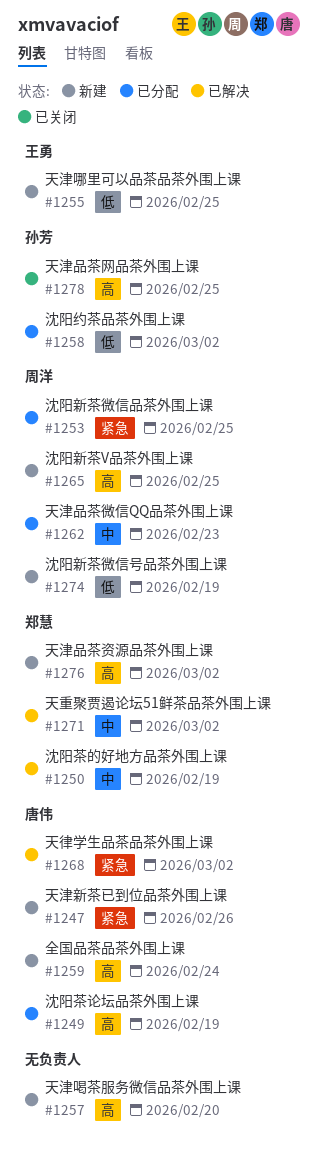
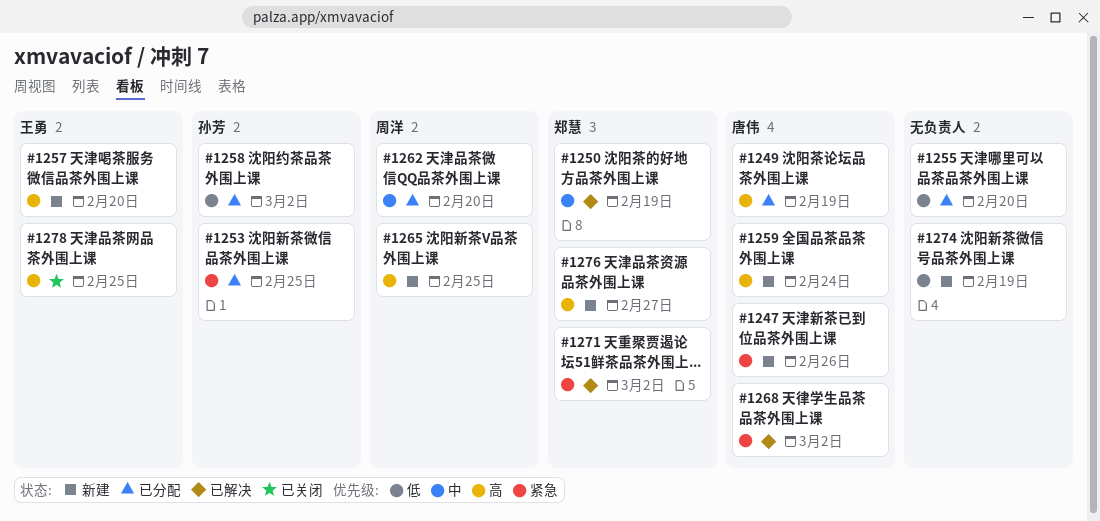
#1253, owner: 周洋 -> 孙芳
#1255, status: 新建 -> 已分配
#1255, owner: 王勇 -> none
#1255, due: Feb 25 -> Feb 20
#1257, owner: none -> 王勇
#1262, due: Feb 23 -> Feb 20
#1271, priority: 中 -> 紧急
#1274, owner: 周洋 -> none
#1276, due: Mar 2 -> Feb 27
#1278, owner: 孙芳 -> 王勇

